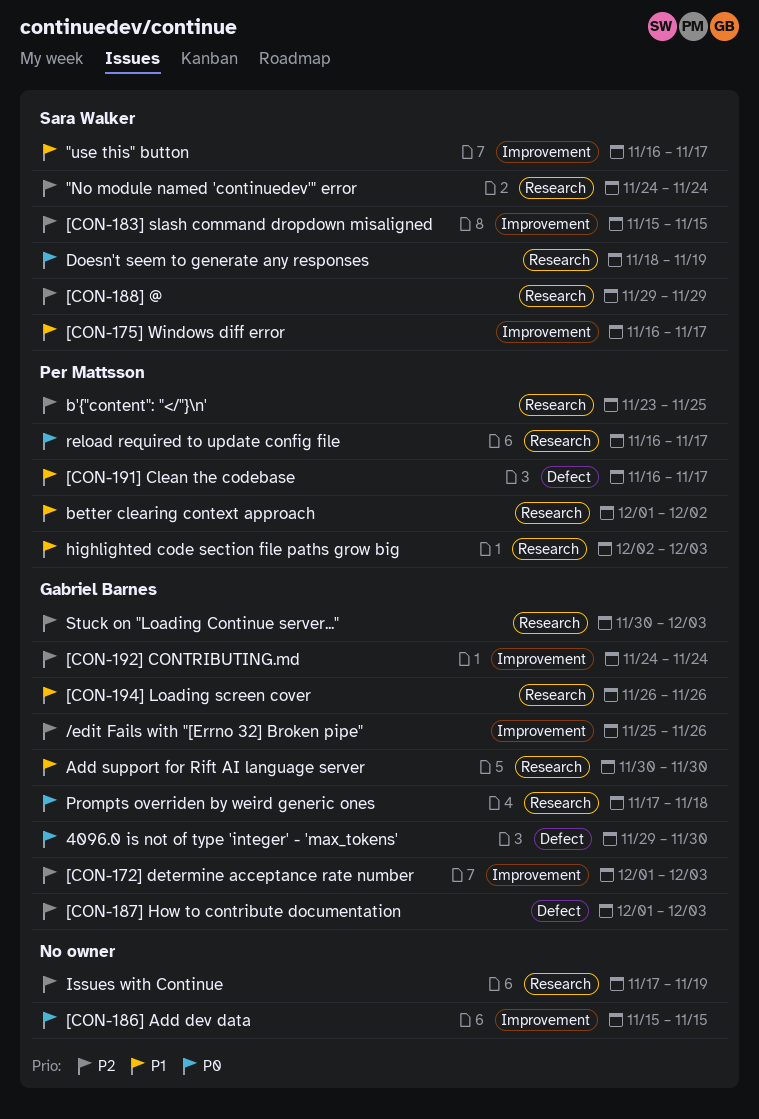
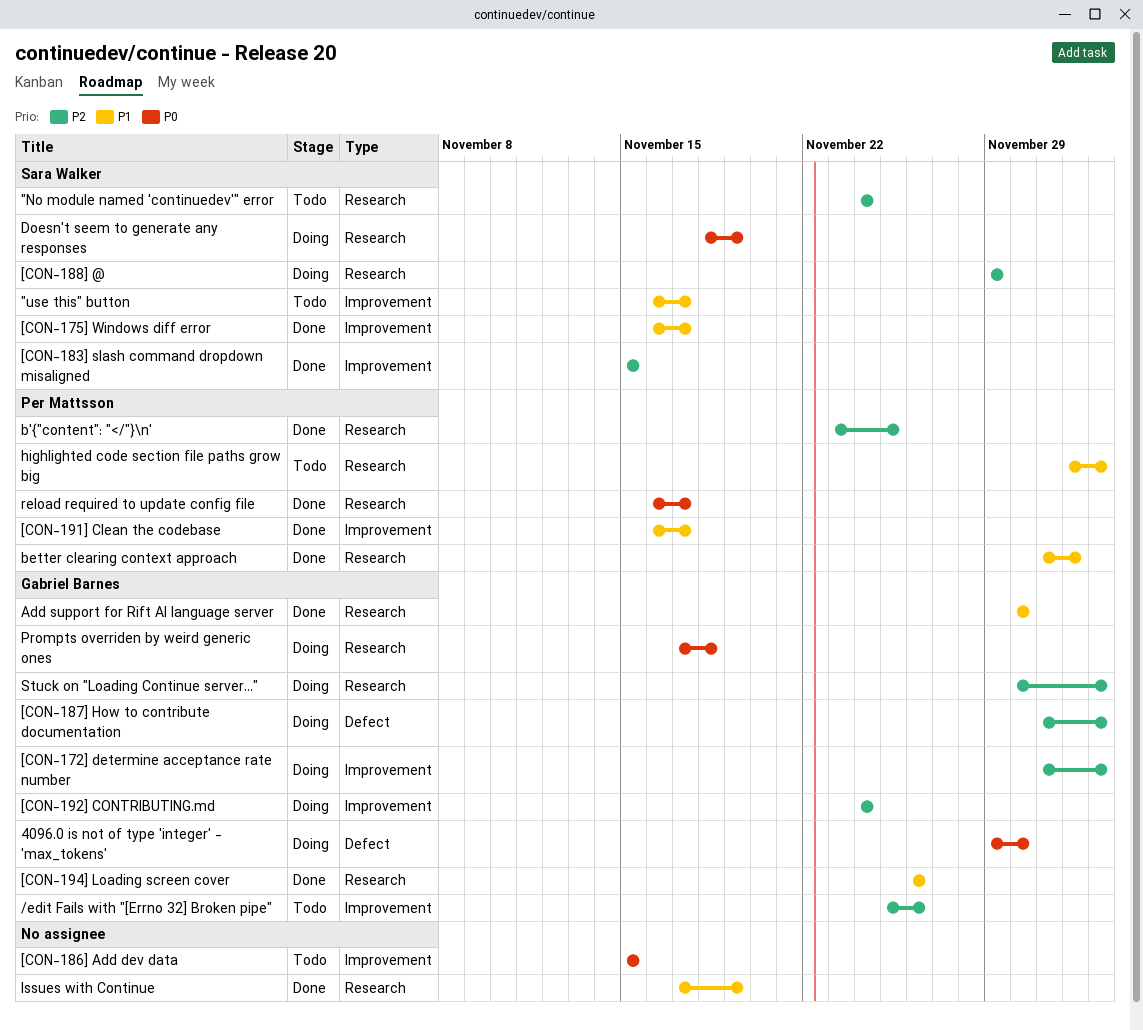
[CON-191] Clean the codebase, label: Defect -> Improvement
Issues with Continue, priority: P2 -> P1

